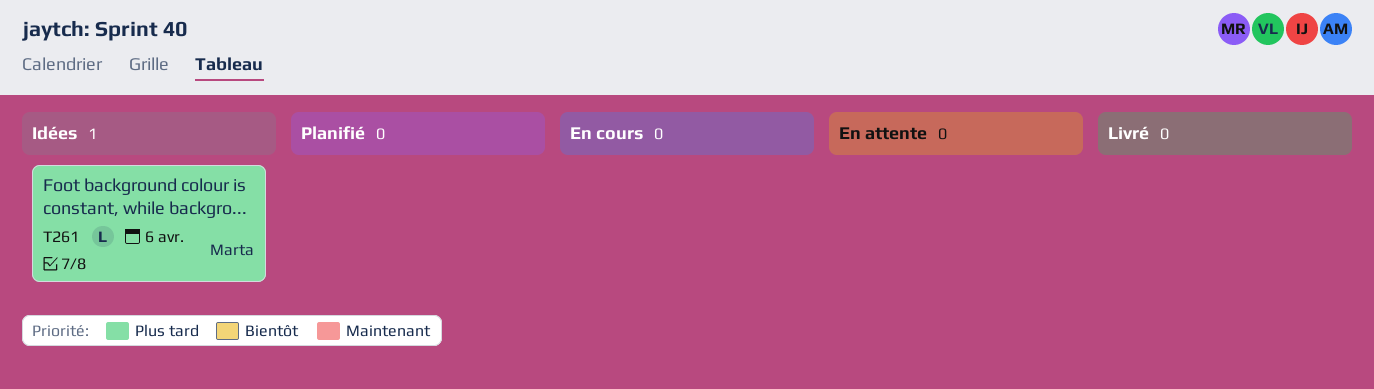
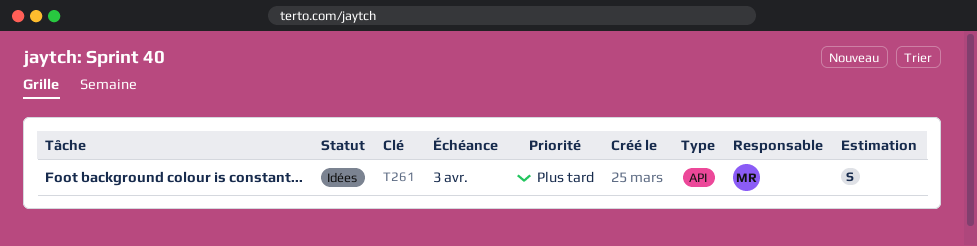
T261, estimate: L -> S
T261, due: Apr 6 -> Apr 3

